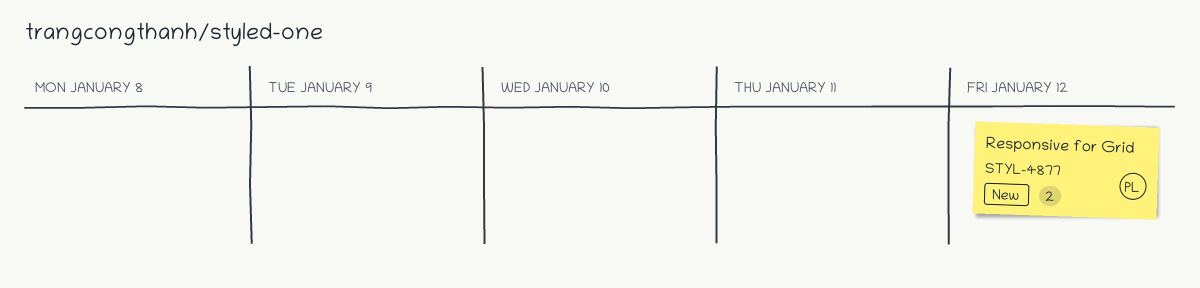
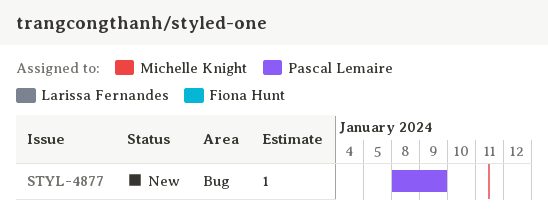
STYL-4877, estimate: 2 -> 1
STYL-4877, due: Jan 12 -> Jan 9

